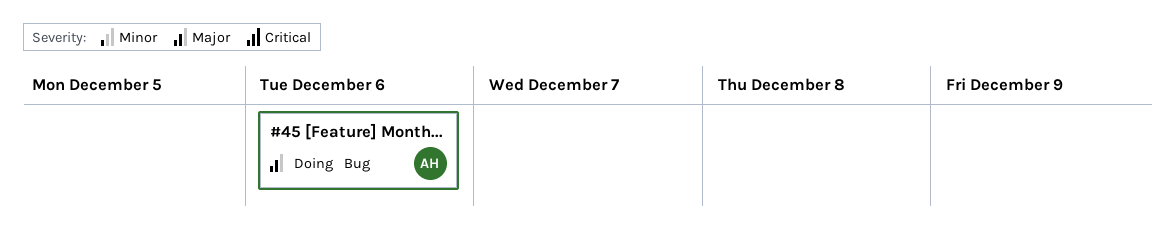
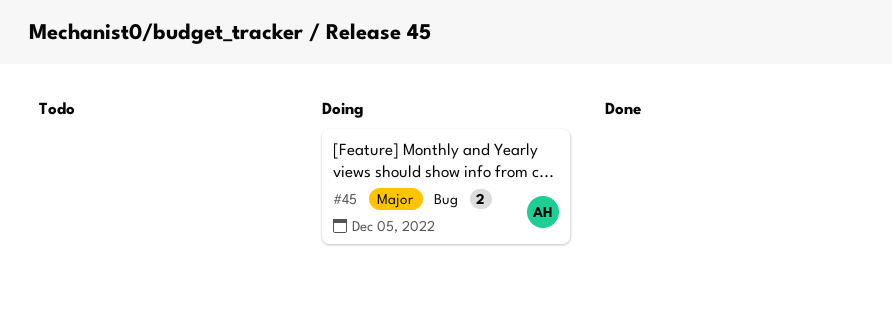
#45, due: Dec 6 -> Dec 5

